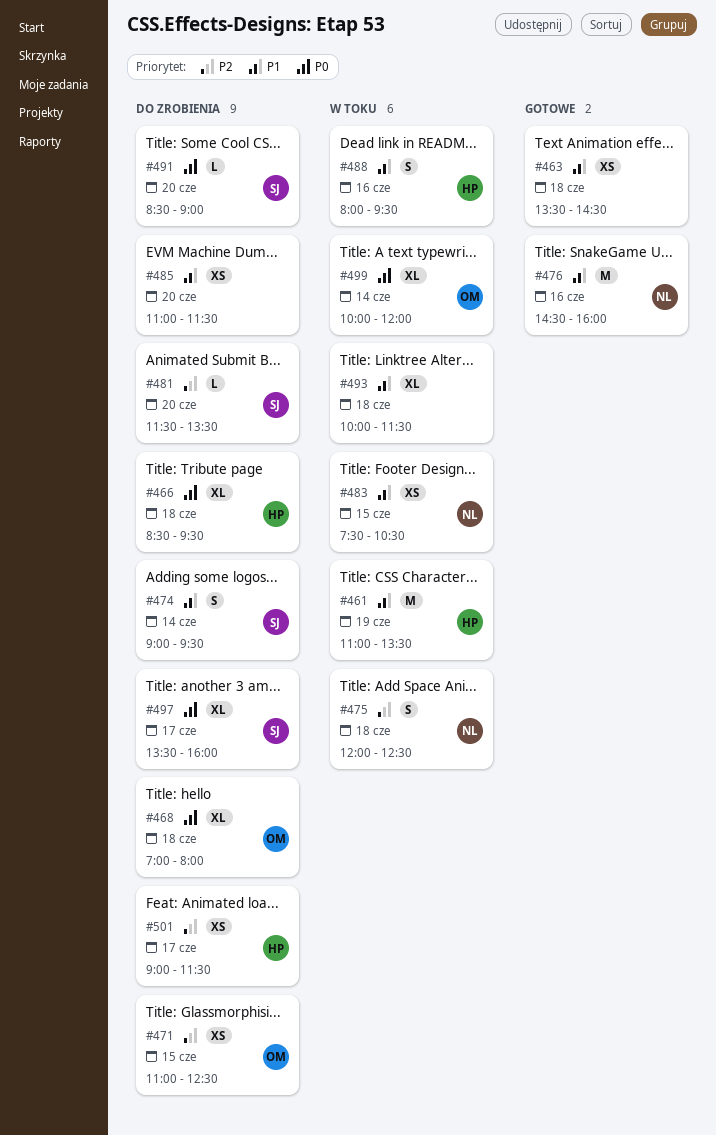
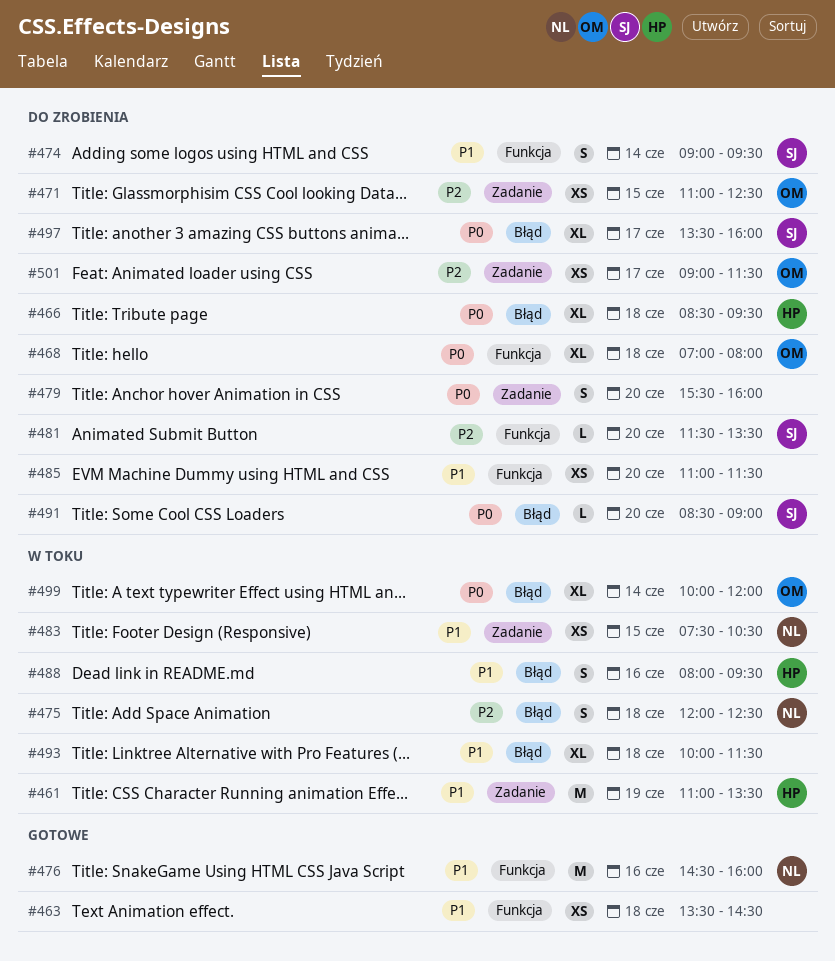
#479: none -> present
#501, owner: HP -> OM

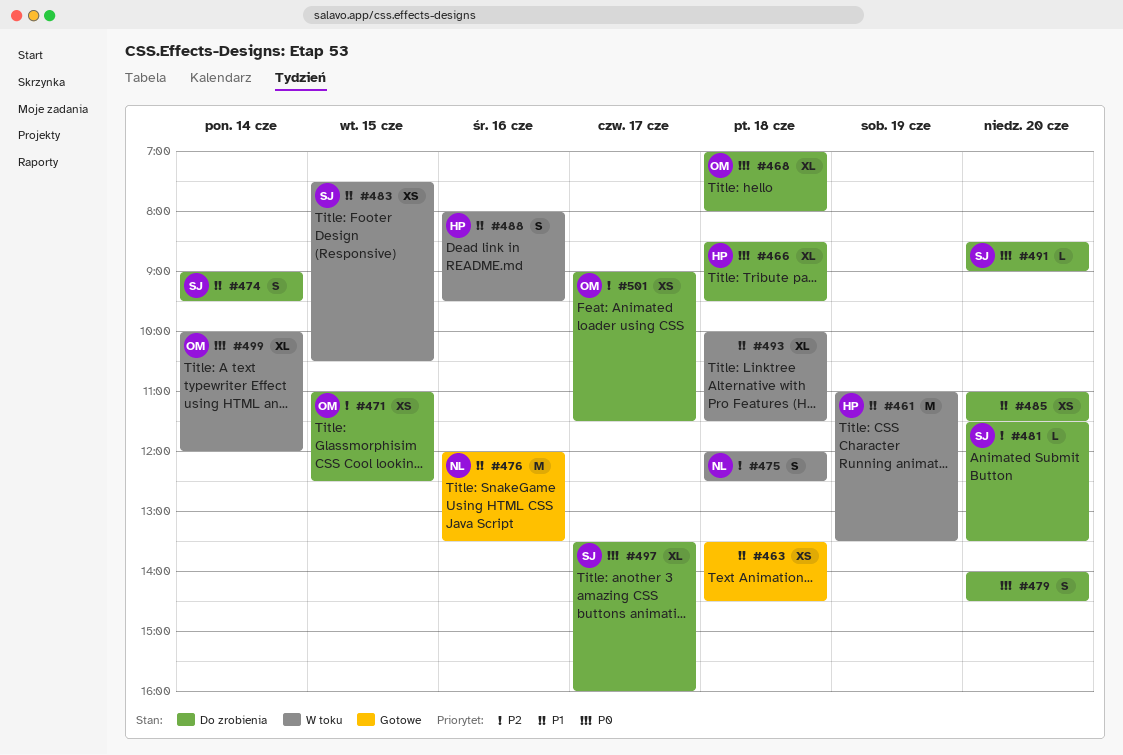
#476, begins: 14:30 -> 12:00
#476, ends: 16:00 -> 13:30
#479, begins: 15:30 -> 14:00
#479, ends: 16:00 -> 14:30
#483, owner: NL -> SJ

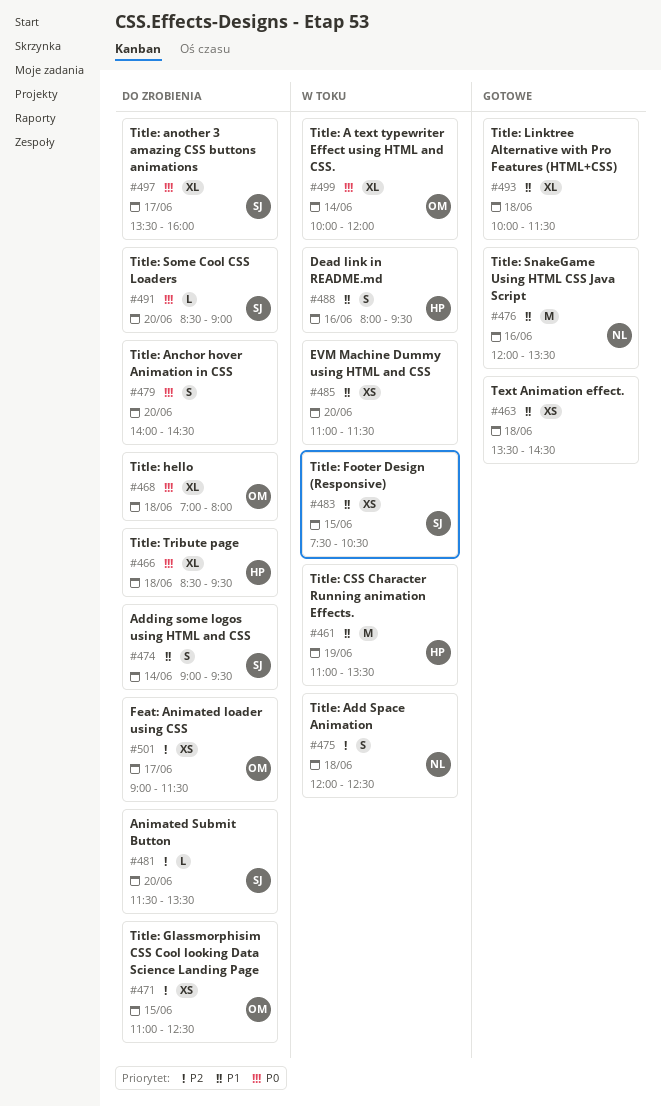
#485, status: Do zrobienia -> W toku
#493, status: W toku -> Gotowe

